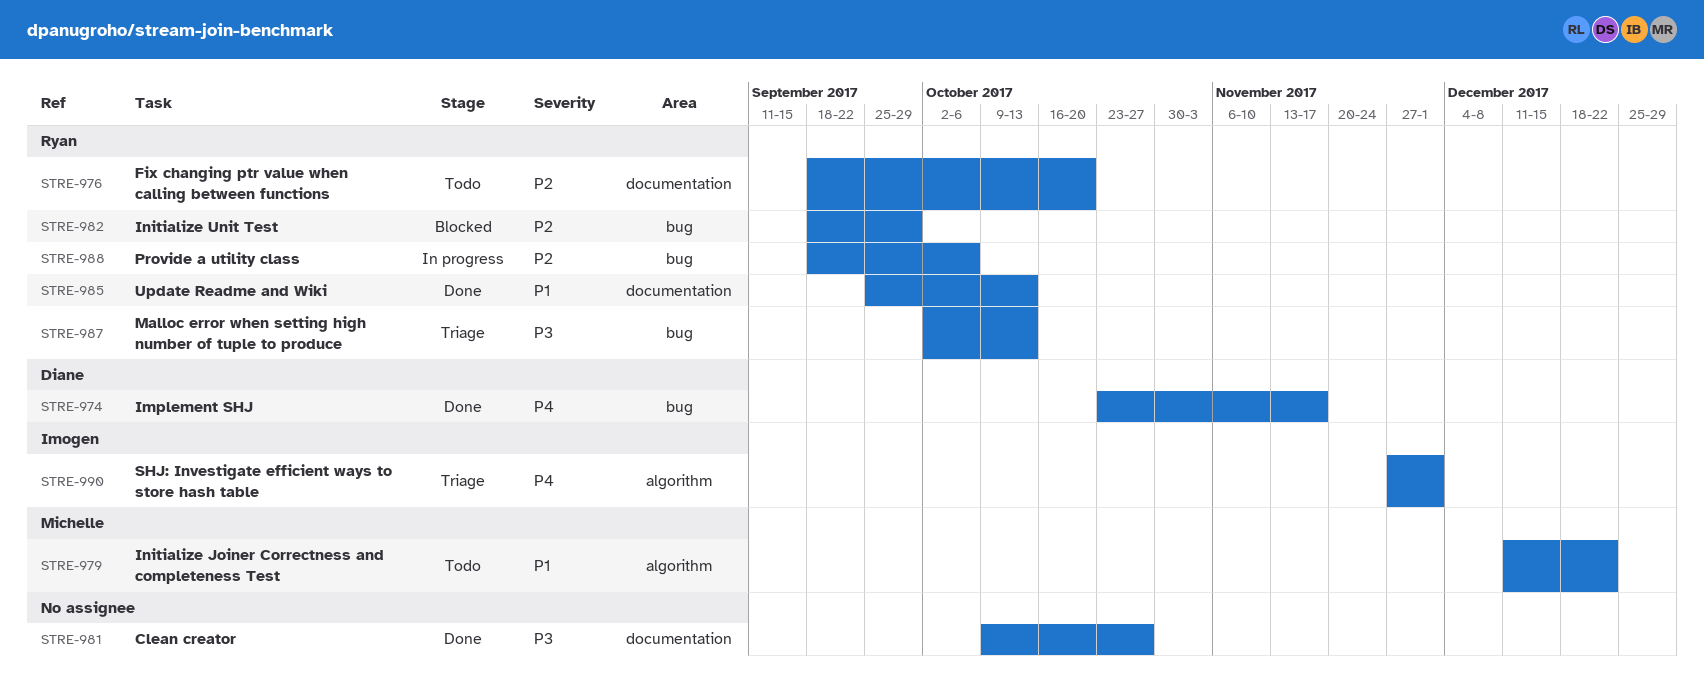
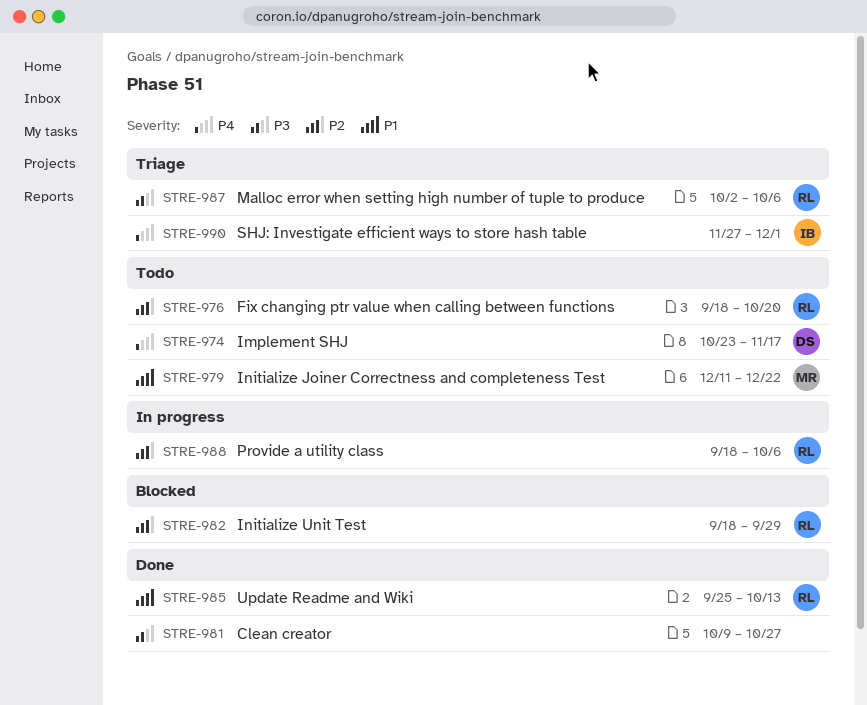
STRE-974, status: Done -> Todo
STRE-987, due: Oct 13 -> Oct 6

